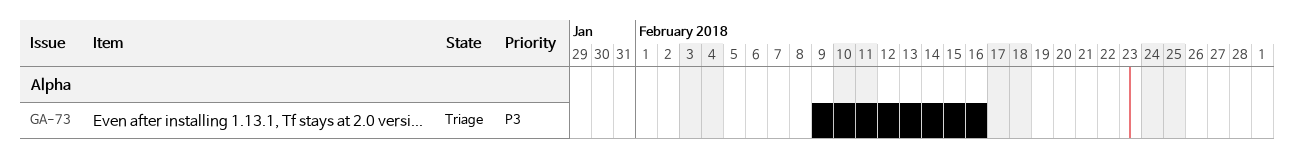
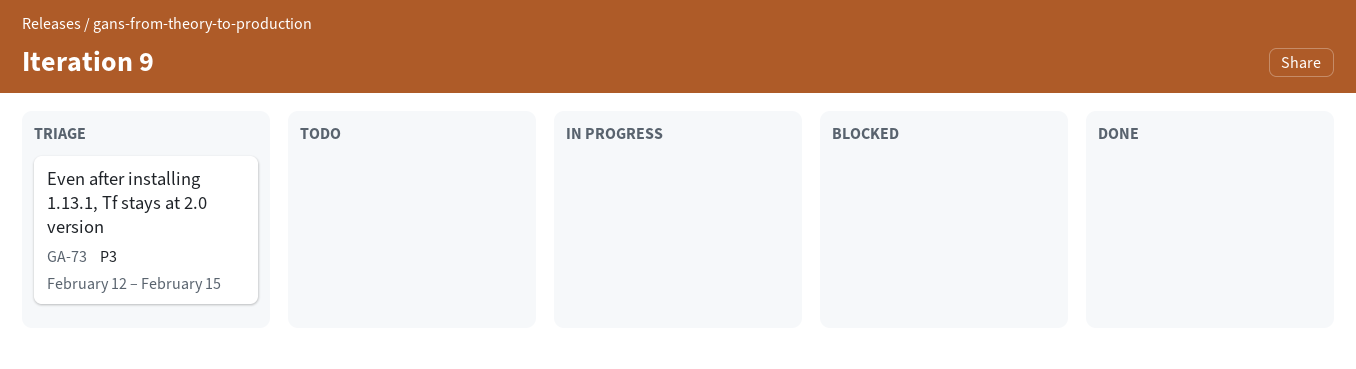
GA-73, start: Feb 9 -> Feb 12
GA-73, due: Feb 16 -> Feb 15

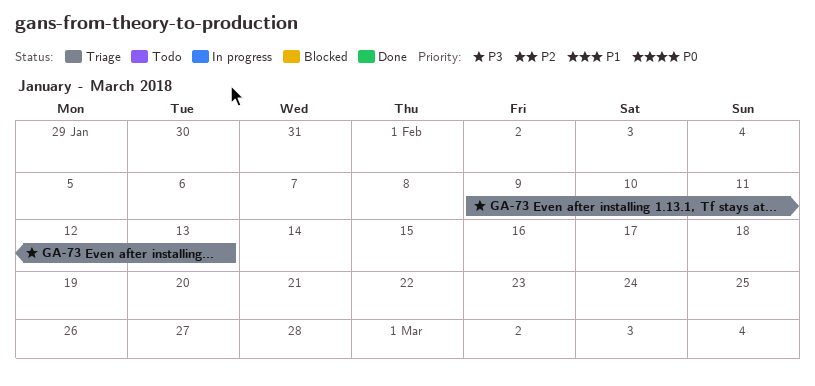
GA-73, start: Feb 12 -> Feb 9
GA-73, due: Feb 15 -> Feb 13

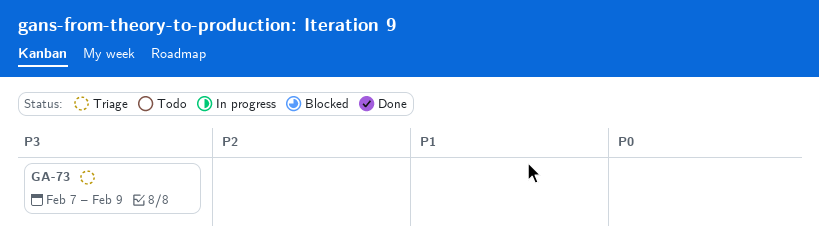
GA-73, start: Feb 9 -> Feb 7
GA-73, due: Feb 13 -> Feb 9

